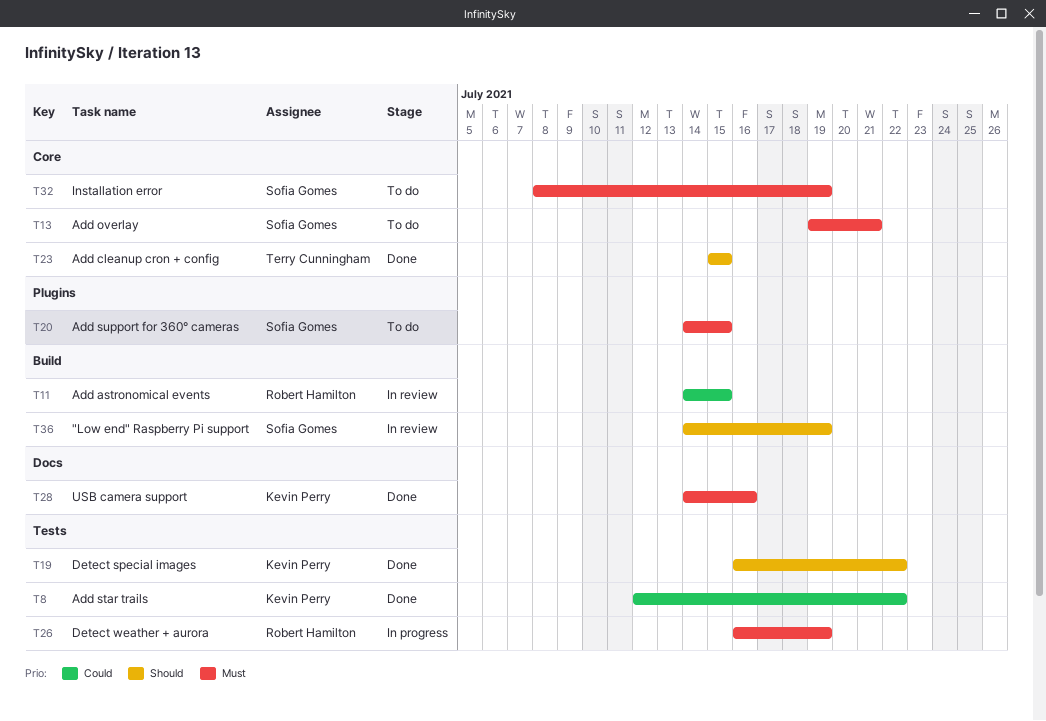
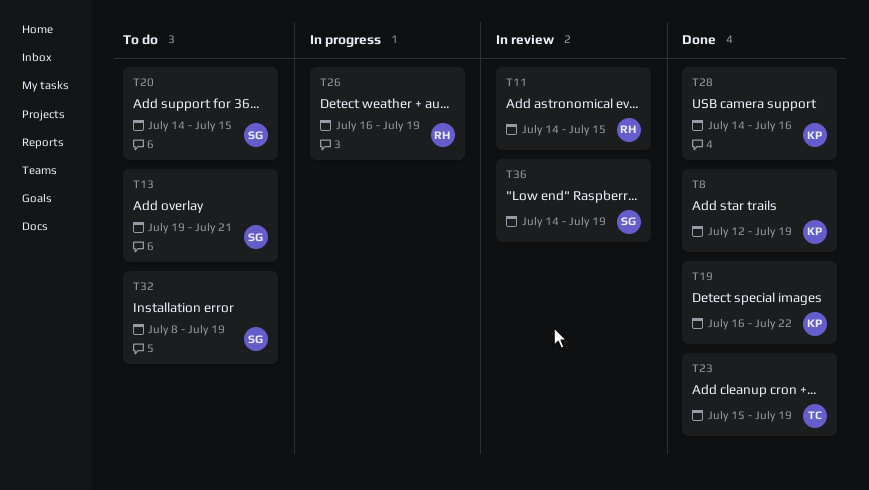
T8, due: Jul 22 -> Jul 19
T23, due: Jul 15 -> Jul 19

